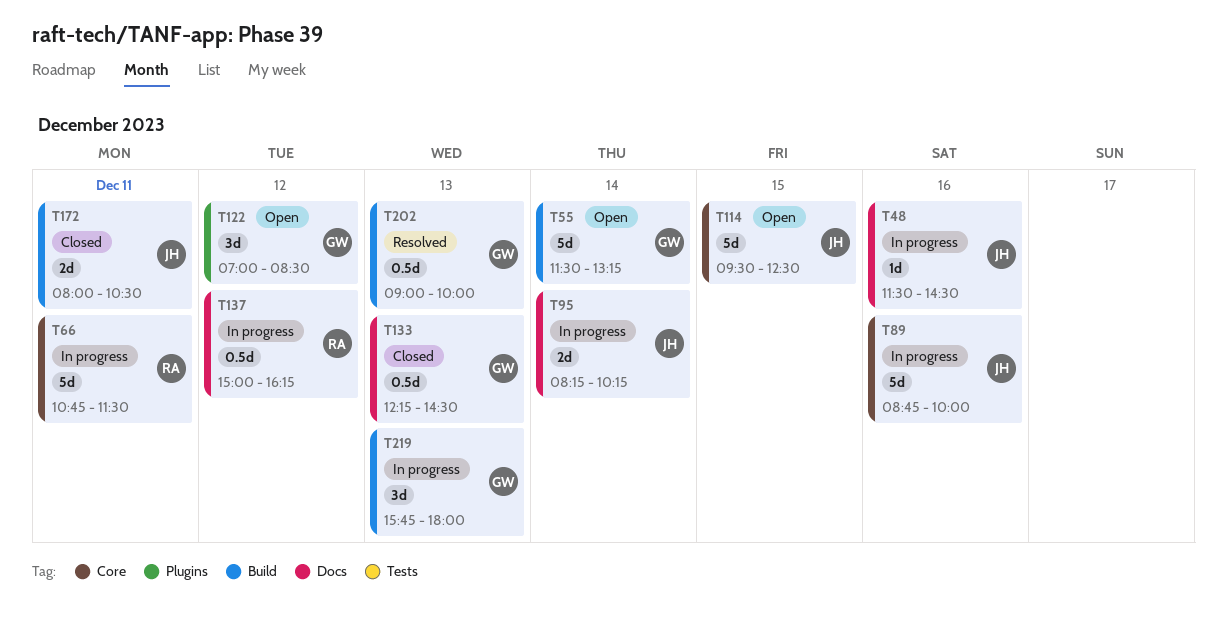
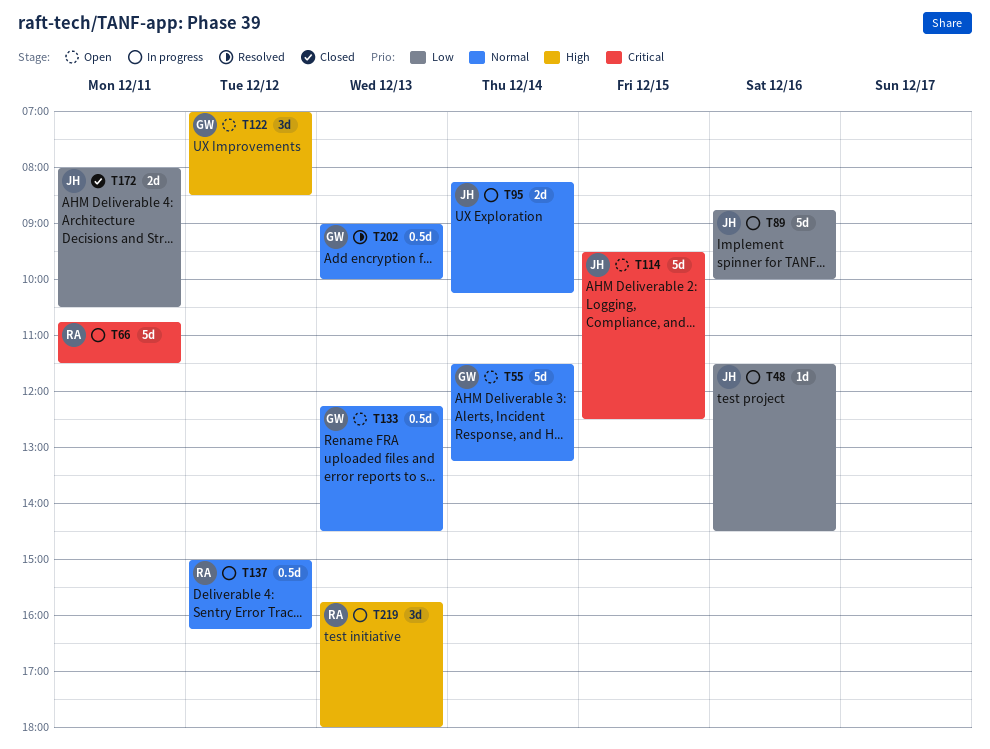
T133, status: Closed -> Open
T219, owner: GW -> RA

